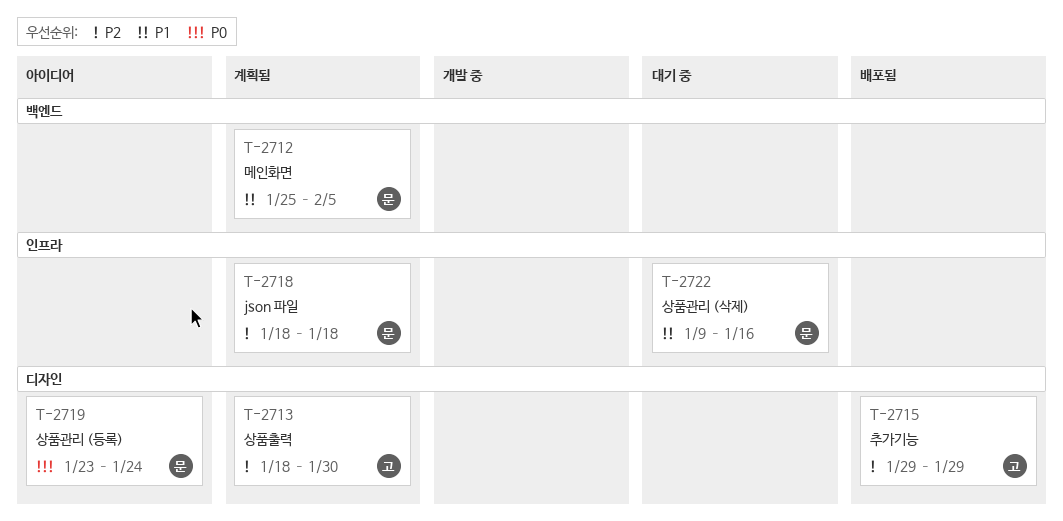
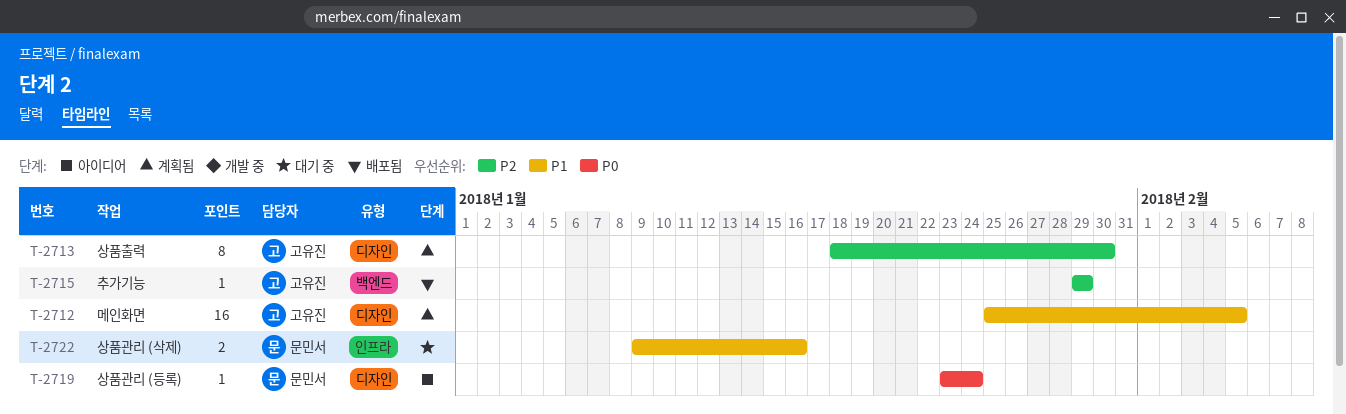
T-2712, owner: 문민서 -> 고유진
T-2712, label: 백엔드 -> 디자인
T-2715, label: 디자인 -> 백엔드
T-2718: present -> none

